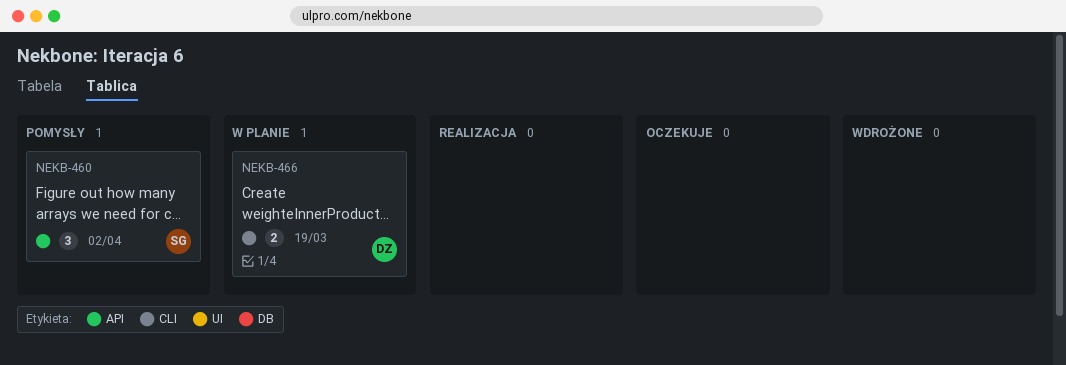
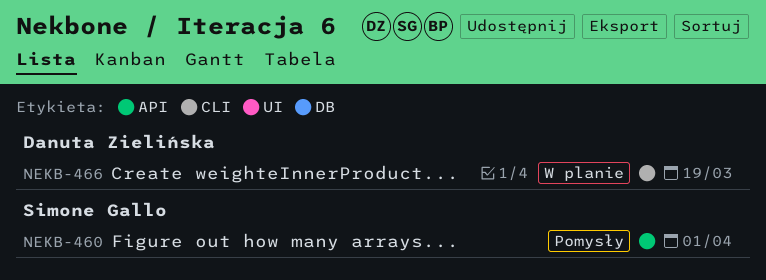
NEKB-460, due: Apr 2 -> Apr 1

